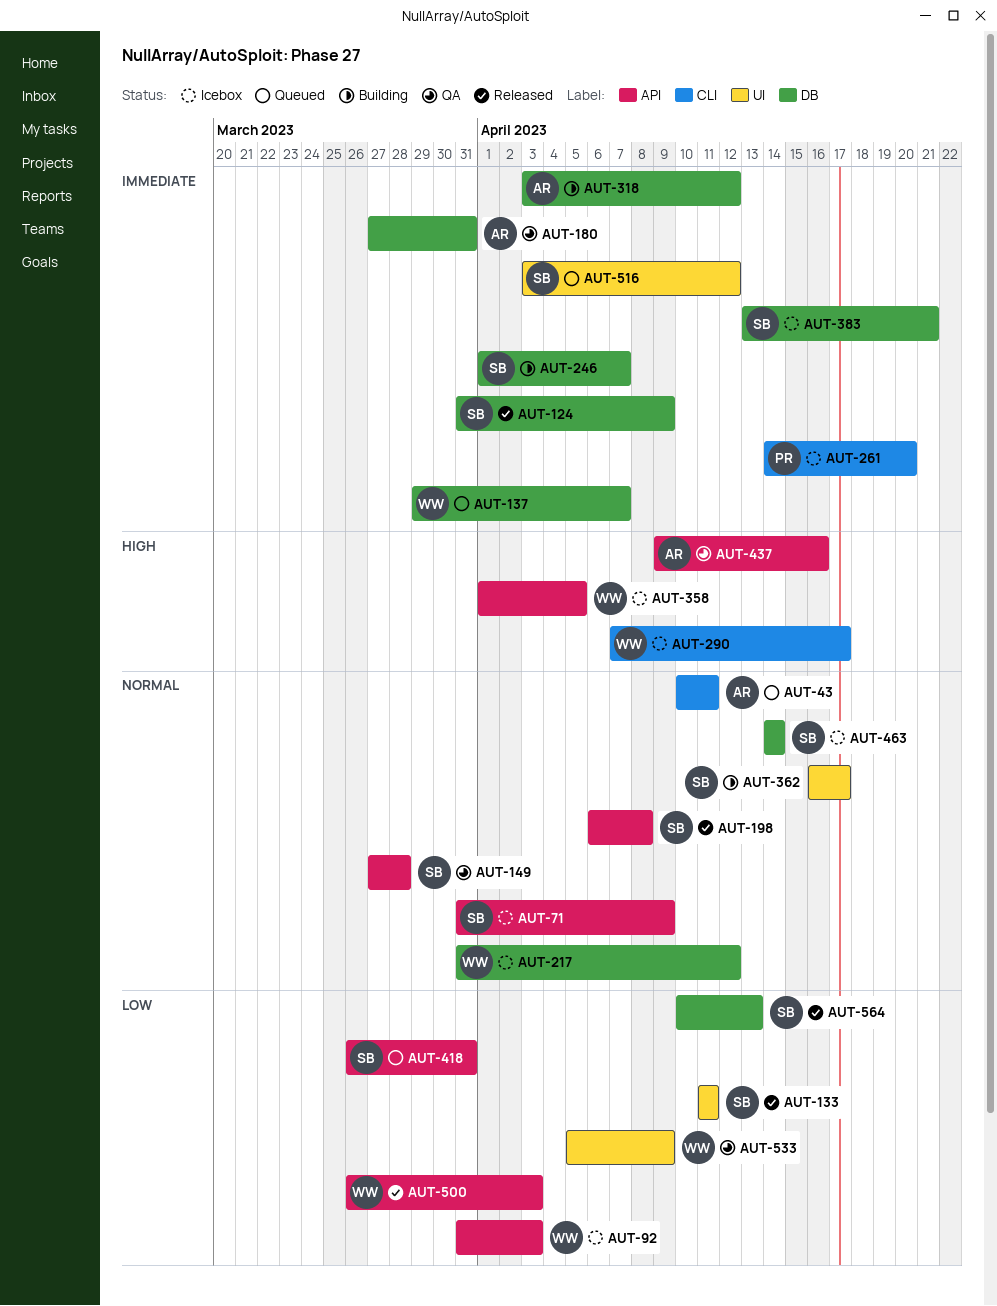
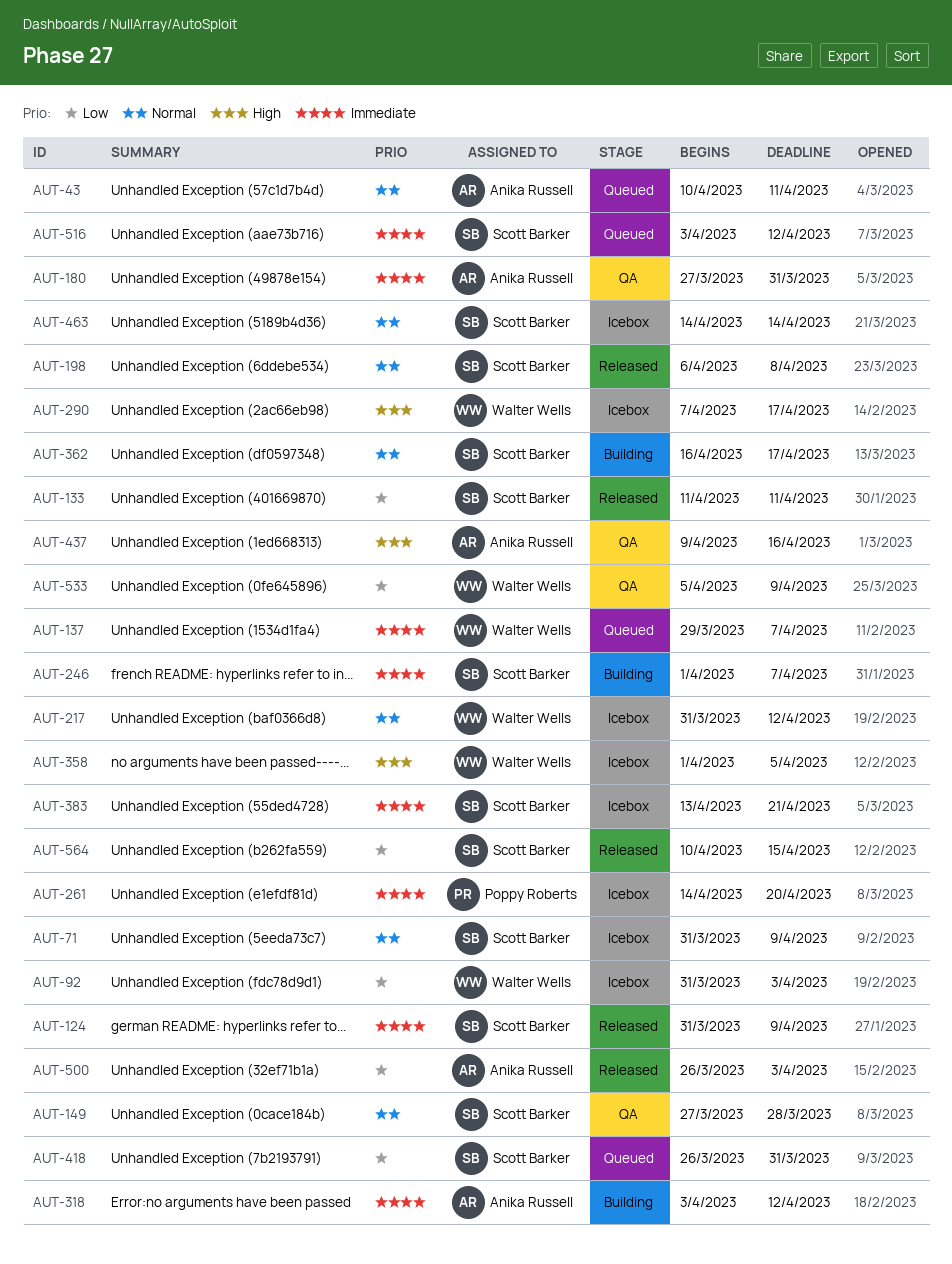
AUT-500, owner: Walter Wells -> Anika Russell
AUT-564, due: Apr 13 -> Apr 15

